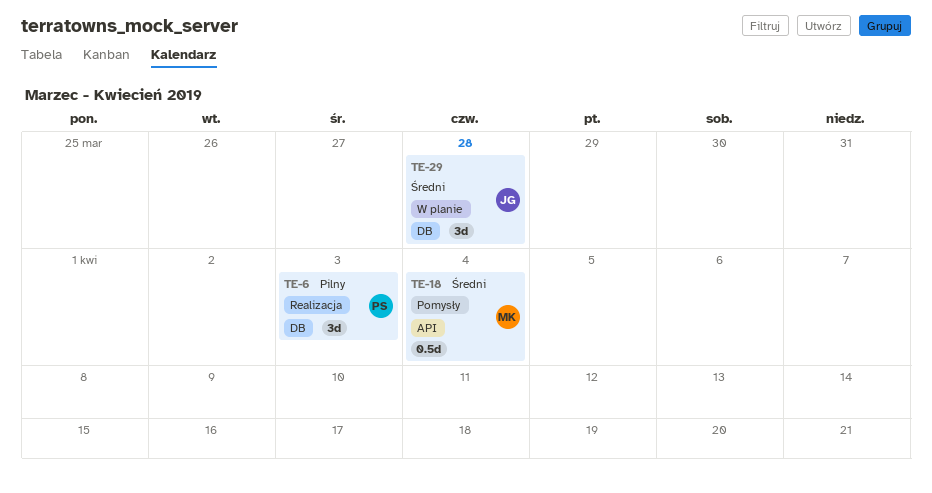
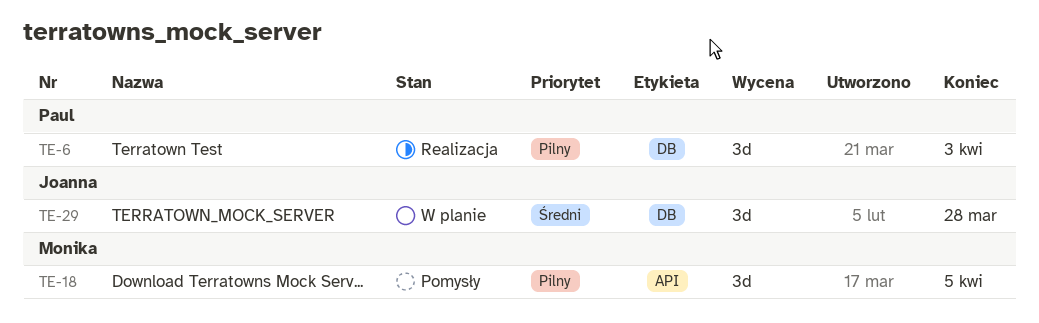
TE-18, priority: Średni -> Pilny
TE-18, estimate: 0.5d -> 3d
TE-18, due: Apr 4 -> Apr 5

